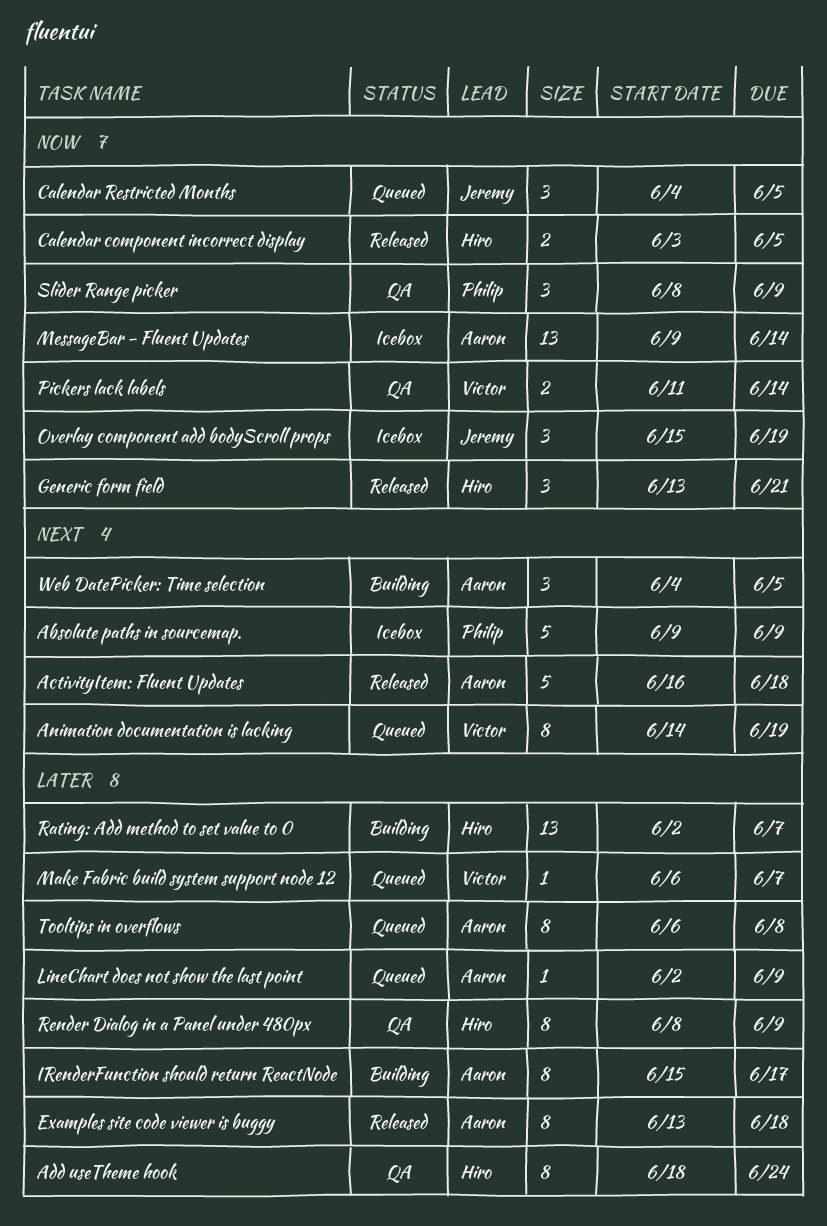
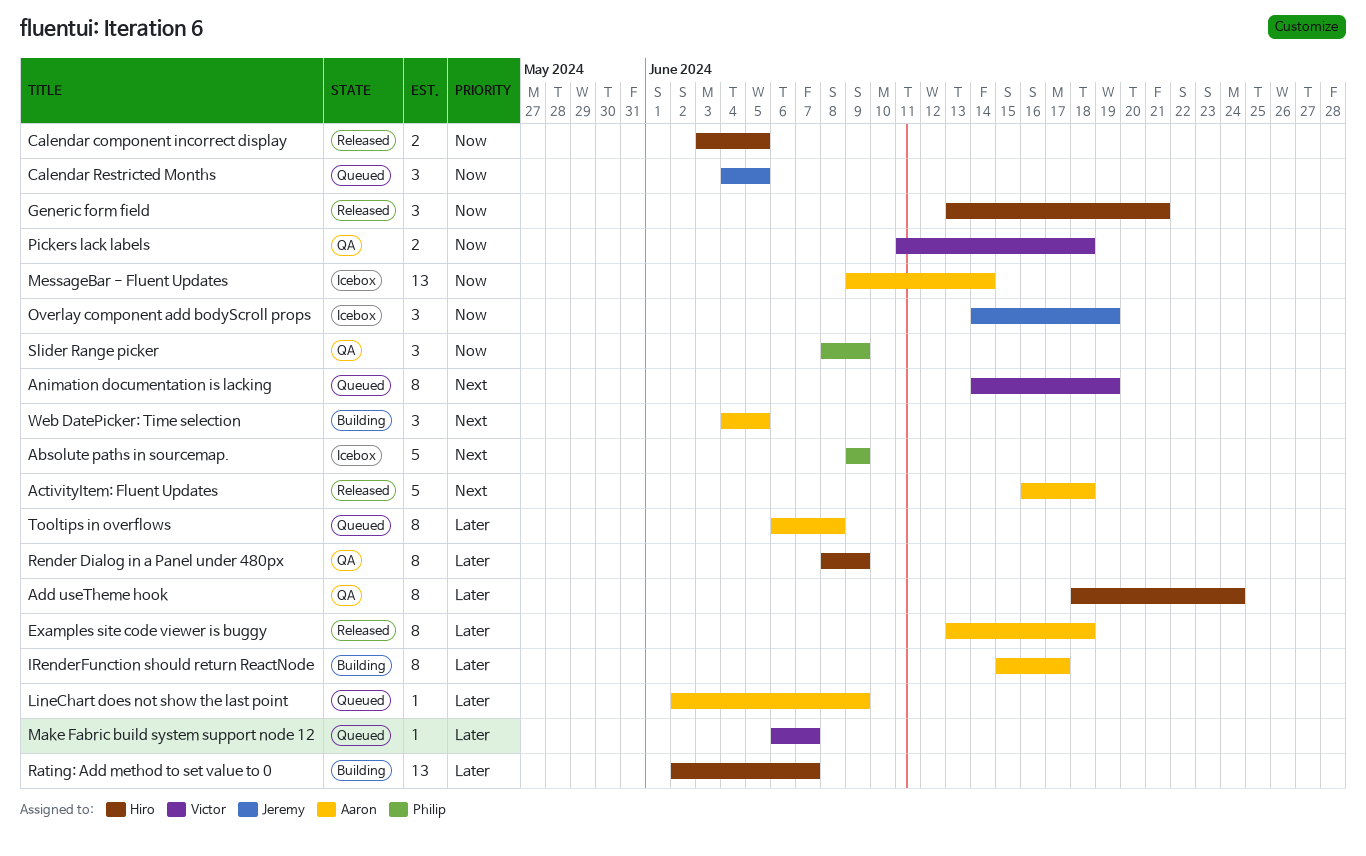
Overlay component add bodyScroll props, start: Jun 15 -> Jun 14
Pickers lack labels, due: Jun 14 -> Jun 18

